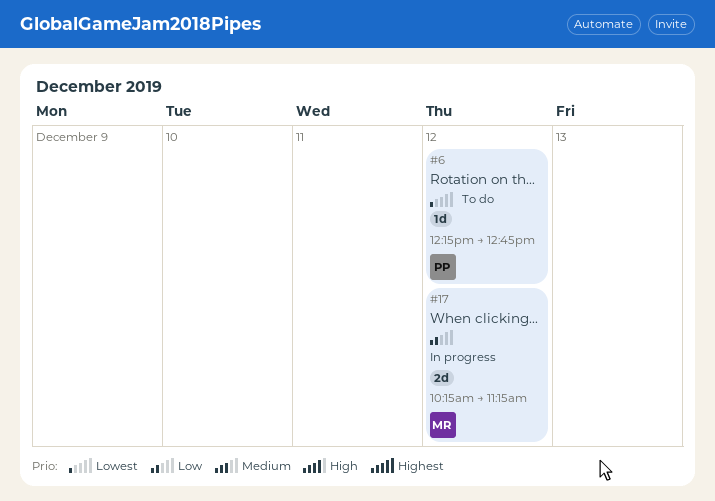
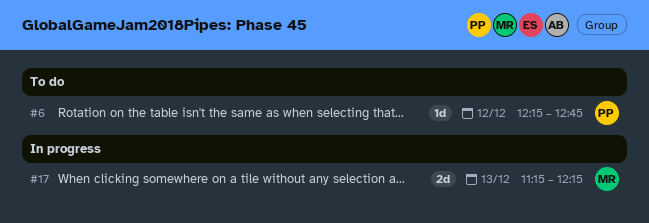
#17, day: Dec 12 -> Dec 13
#17, begins: 10:15 -> 11:15
#17, ends: 11:15 -> 12:15

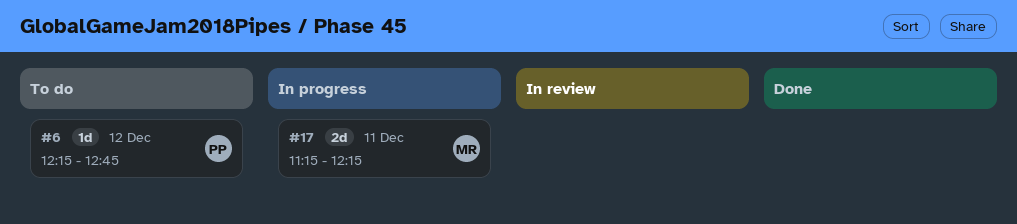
#17, day: Dec 13 -> Dec 11

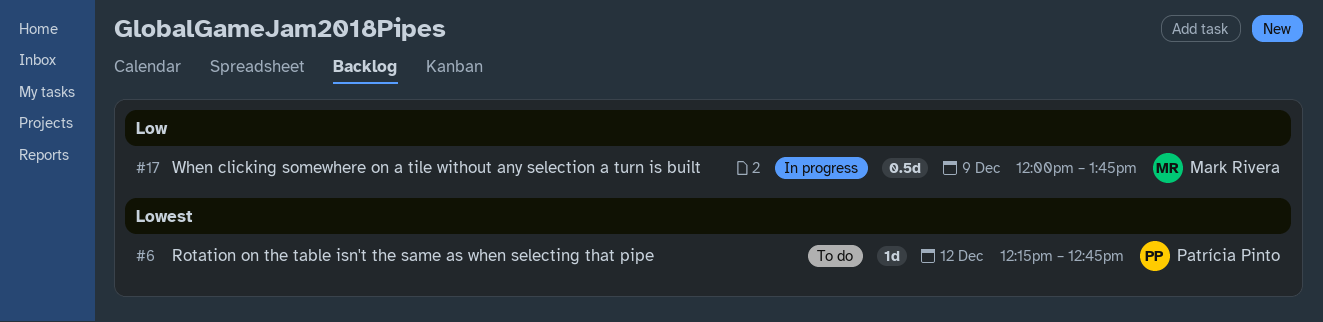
#17, estimate: 2d -> 0.5d
#17, day: Dec 11 -> Dec 9
#17, begins: 11:15 -> 12:00
#17, ends: 12:15 -> 13:45

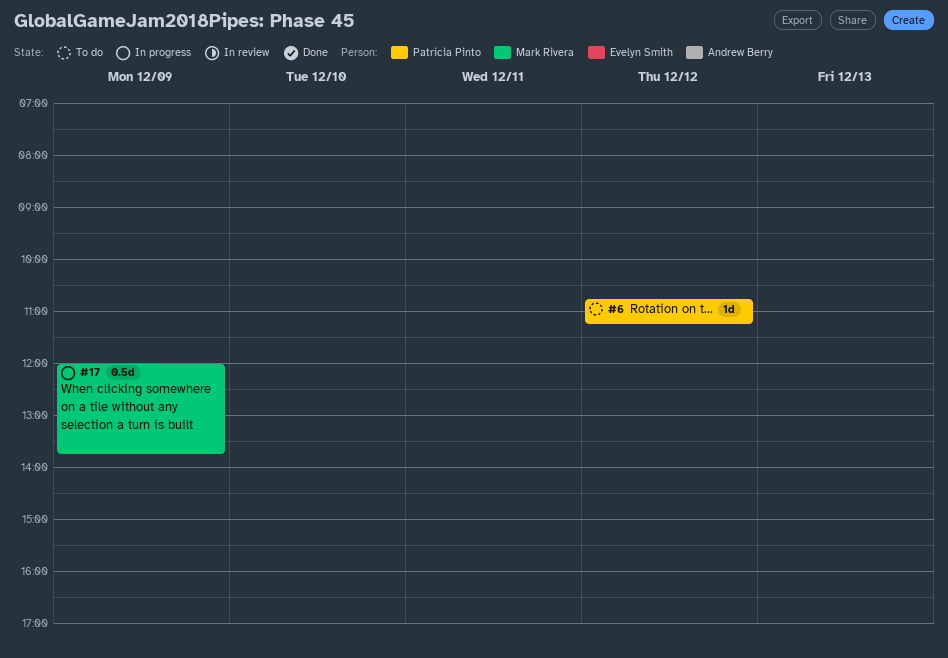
#6, begins: 12:15 -> 10:45
#6, ends: 12:45 -> 11:15

